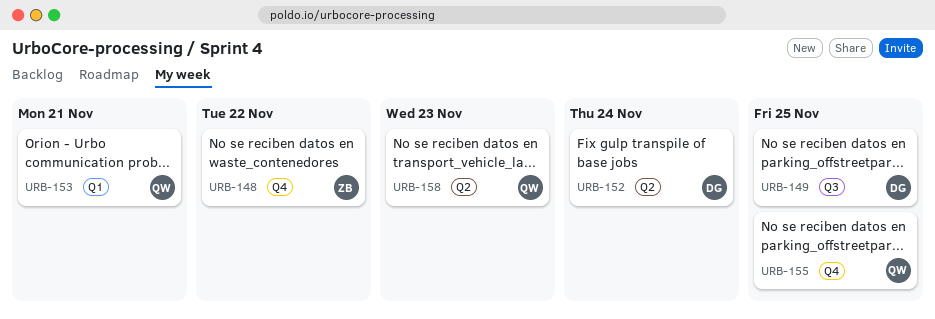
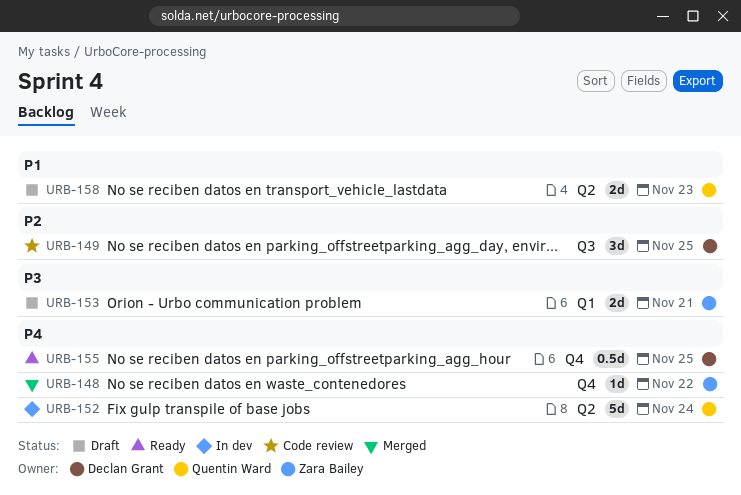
URB-152, owner: Declan Grant -> Quentin Ward
URB-153, owner: Quentin Ward -> Zara Bailey
URB-155, owner: Quentin Ward -> Declan Grant

